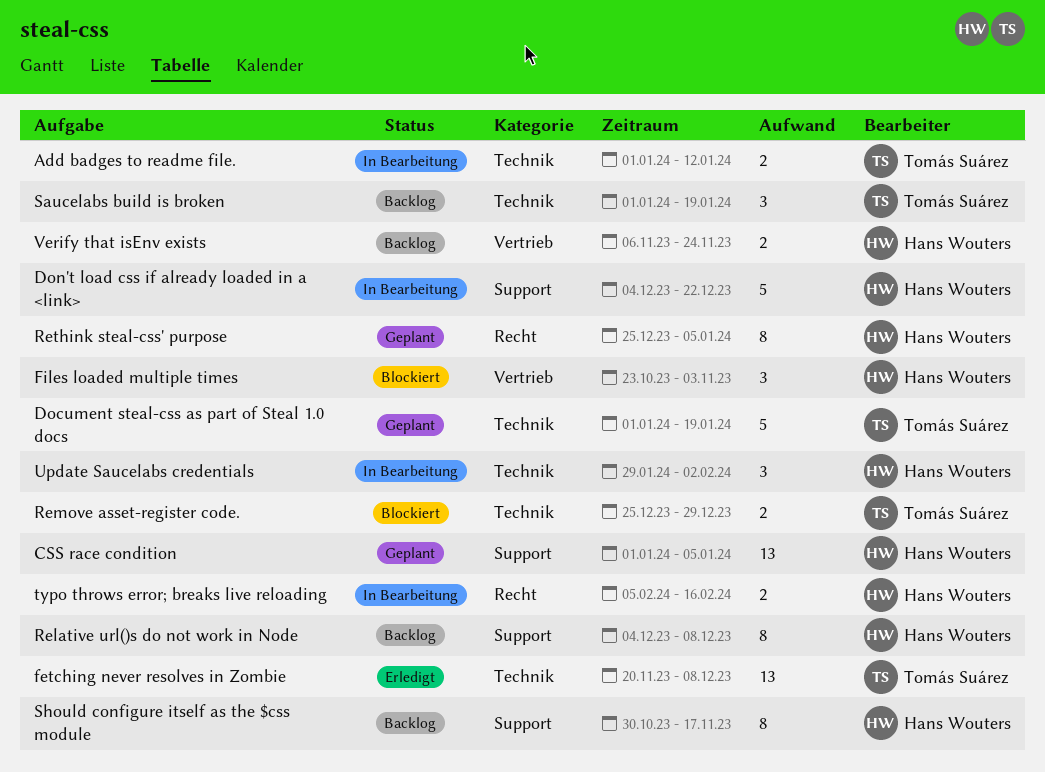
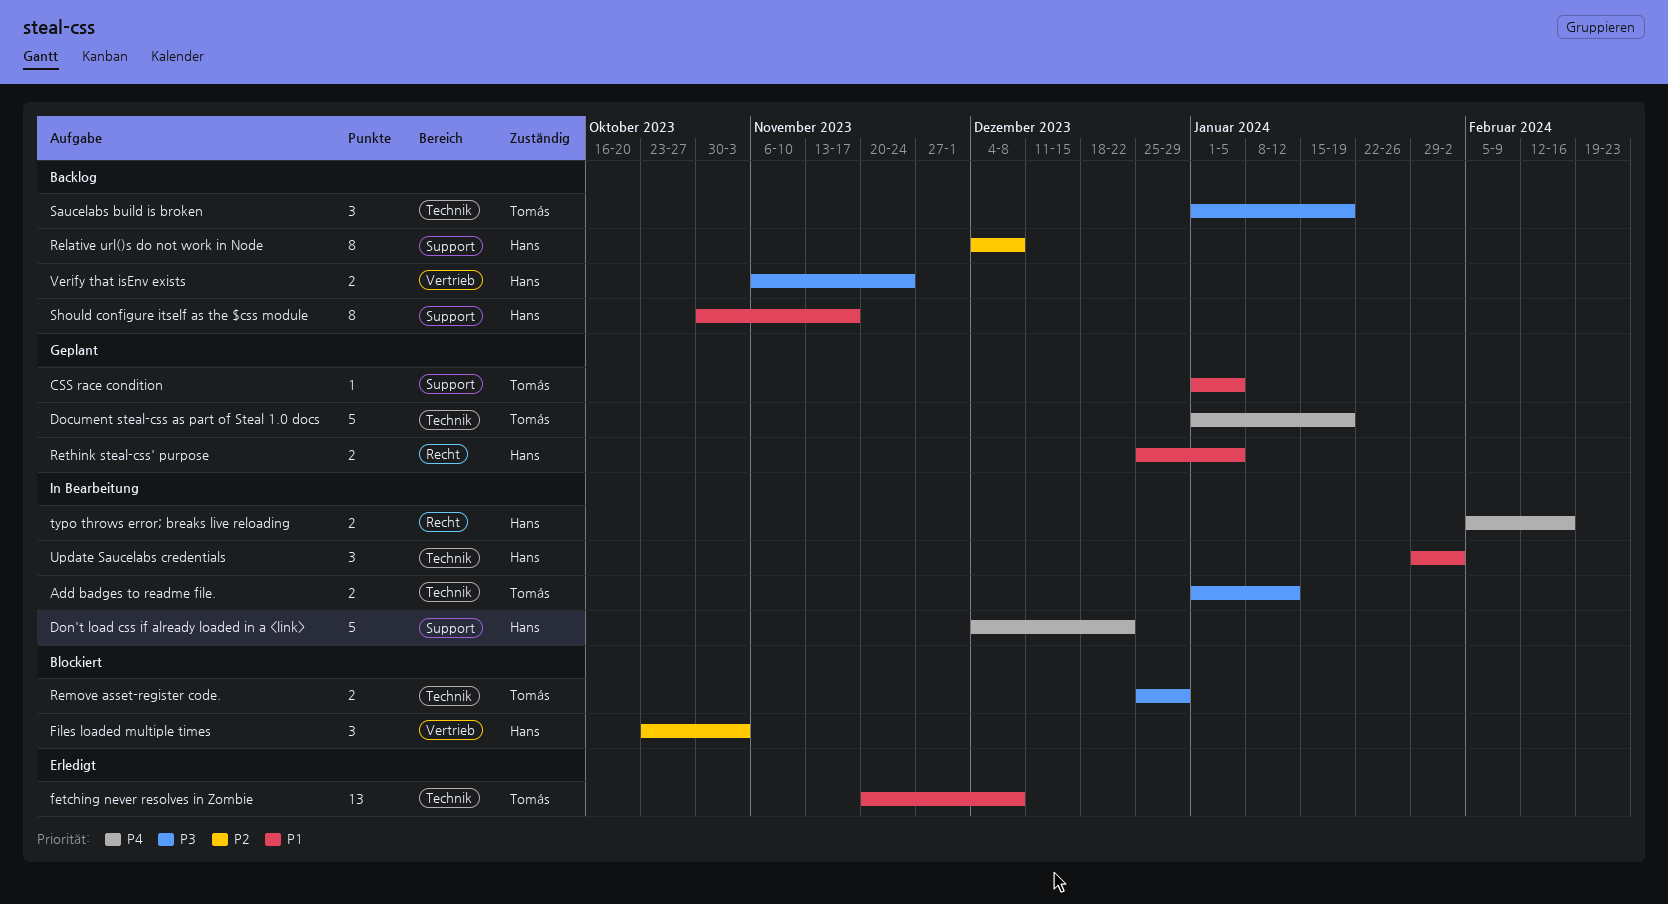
CSS race condition, owner: Hans Wouters -> Tomás Suárez
CSS race condition, estimate: 13 -> 1
Rethink steal-css' purpose, estimate: 8 -> 2

